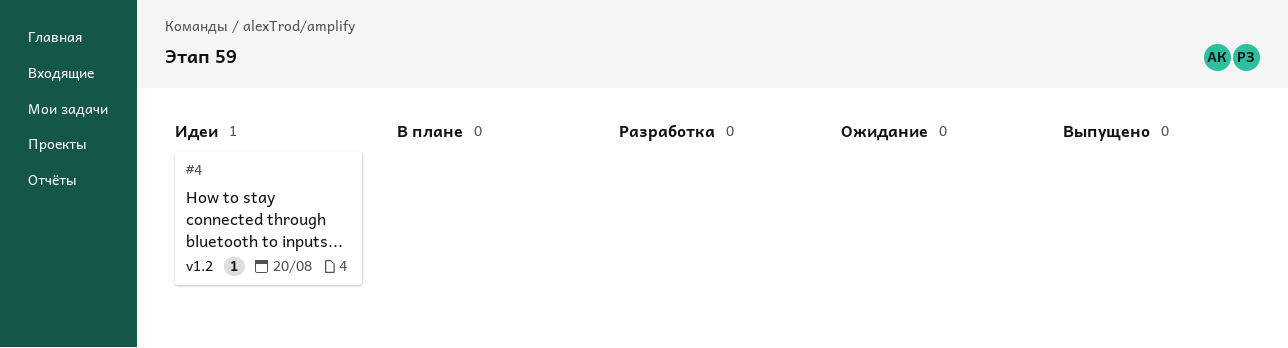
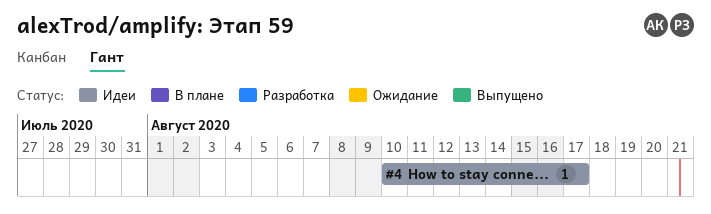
#4, due: Aug 20 -> Aug 17

